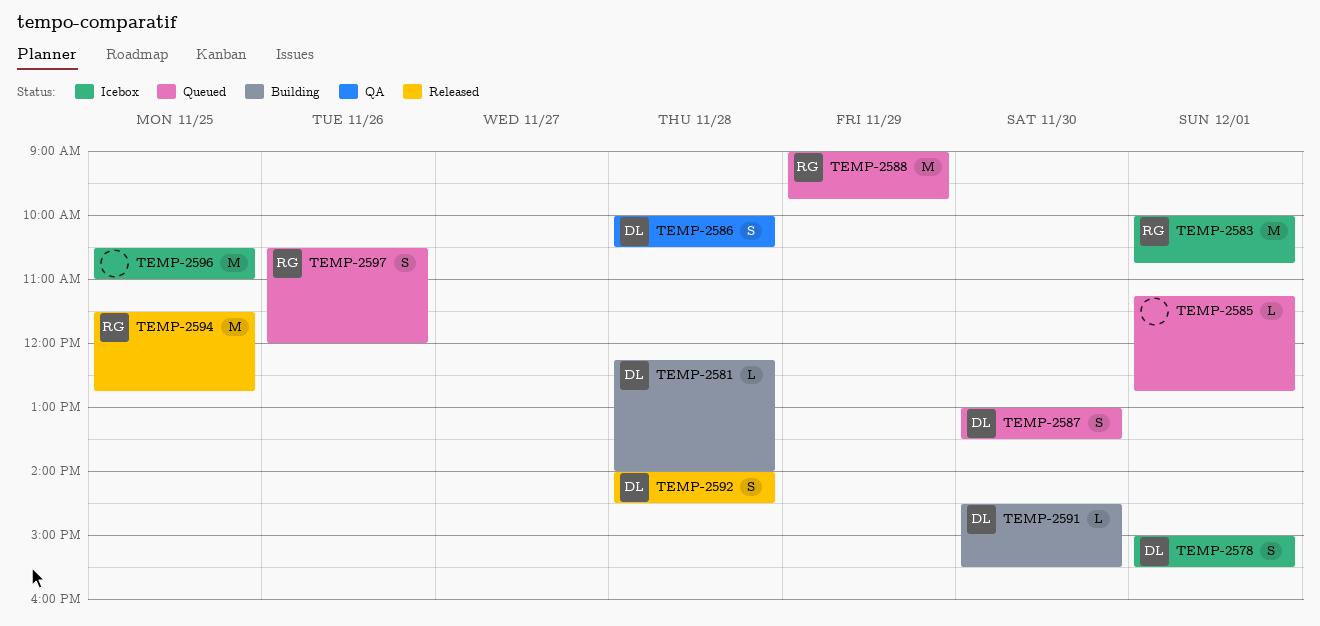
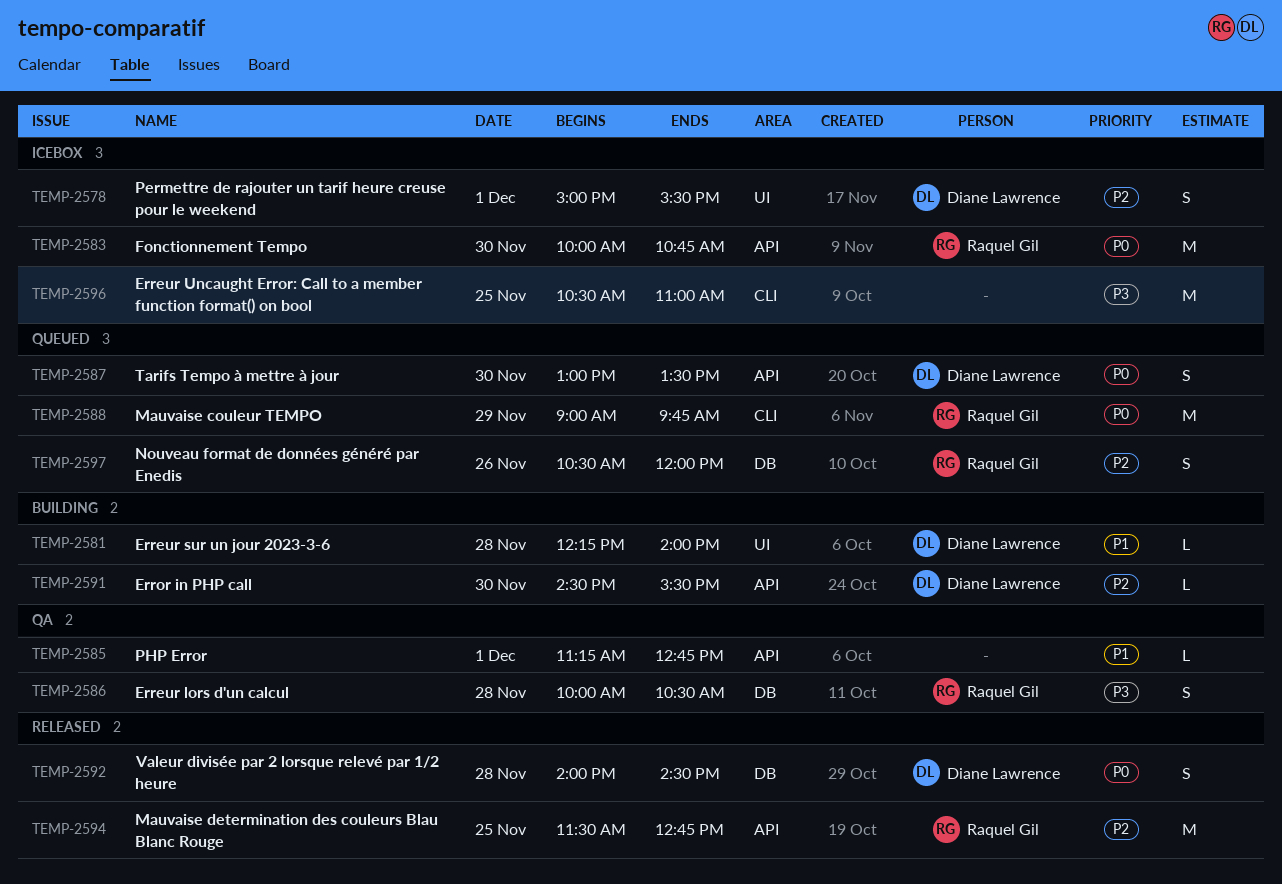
TEMP-2583, day: Dec 1 -> Nov 30
TEMP-2585, status: Queued -> QA
TEMP-2586, owner: Diane Lawrence -> Raquel Gil

